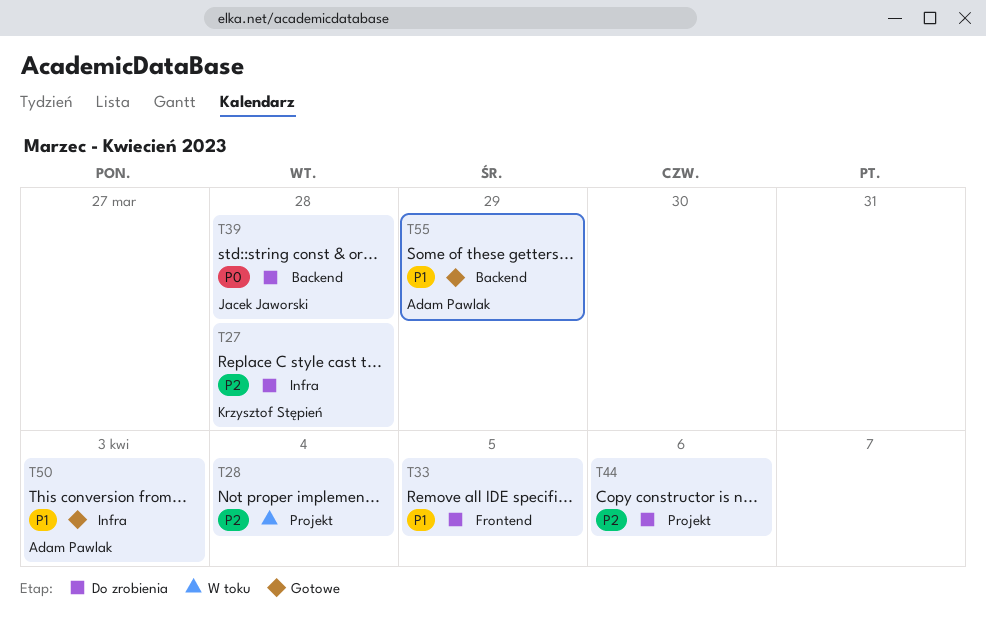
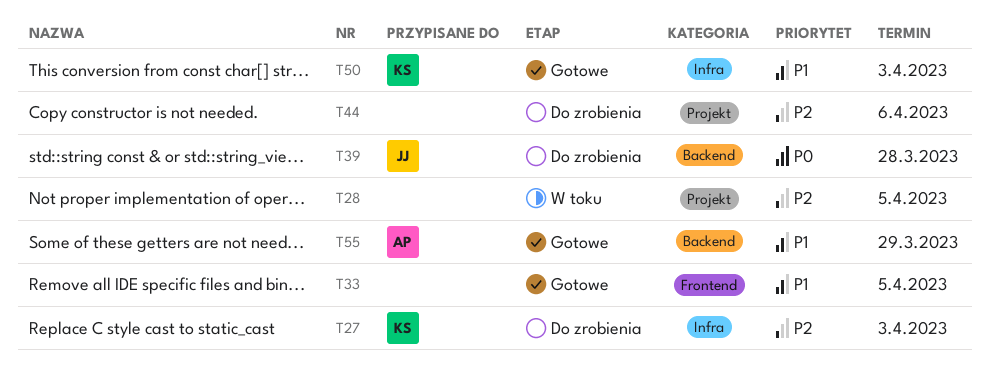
T27, due: Mar 28 -> Apr 3
T28, due: Apr 4 -> Apr 5
T33, status: Do zrobienia -> Gotowe
T50, owner: Adam Pawlak -> Krzysztof Stępień

